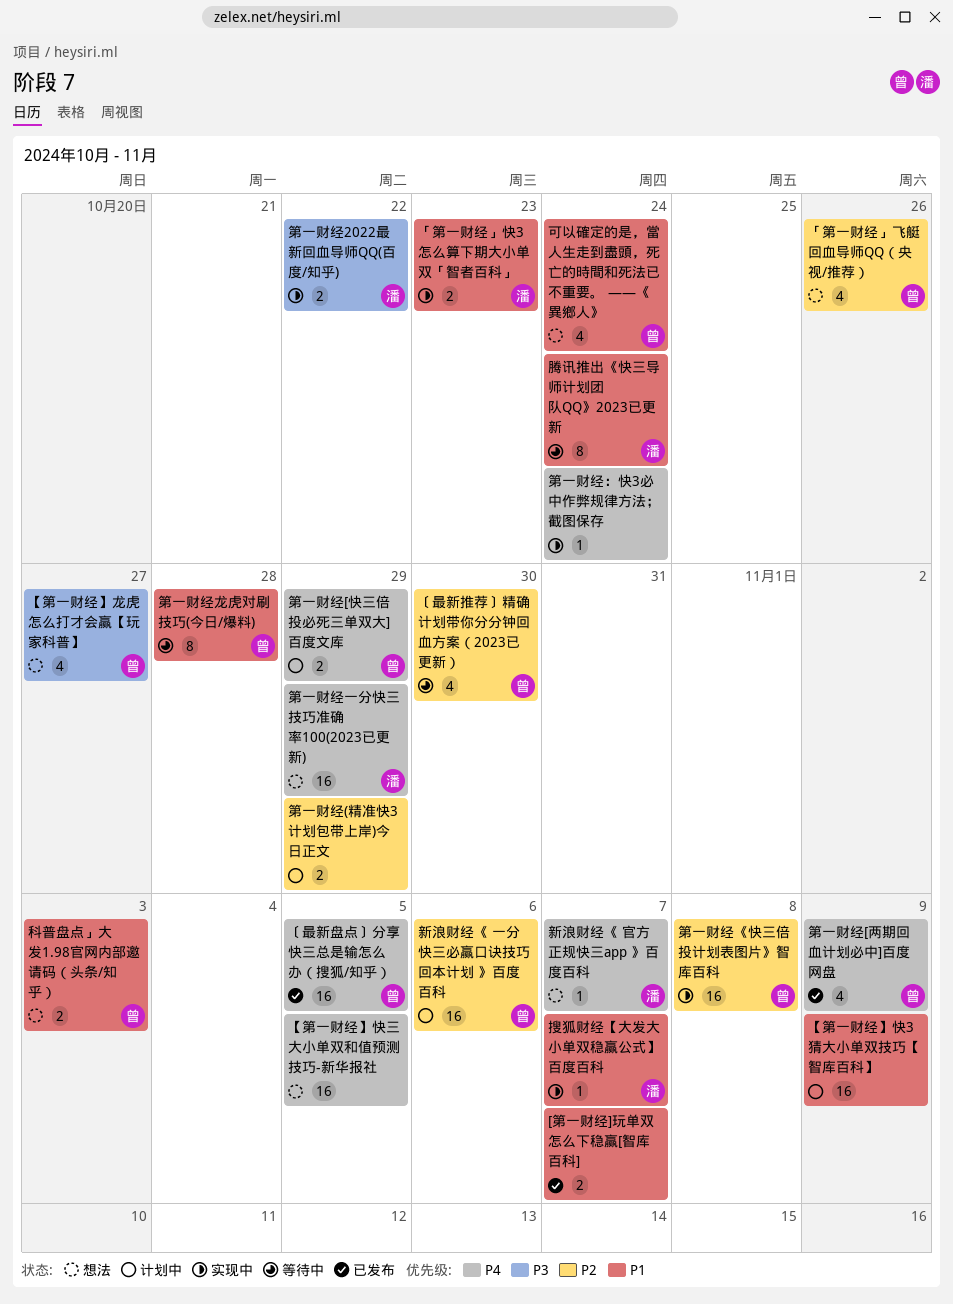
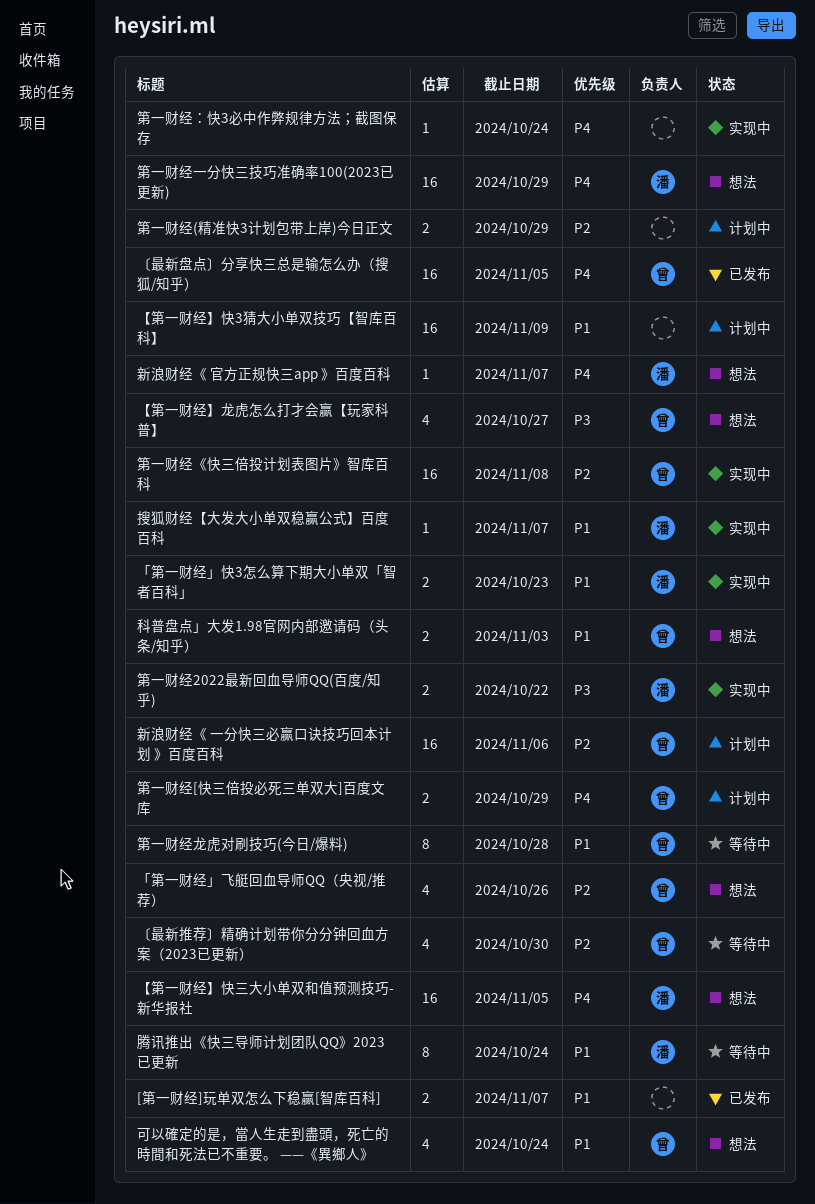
【第一财经】快三大小单双和值预测技巧-新华报社, owner: none -> 潘
第一财经[两期回血计划必中]百度网盘: present -> none

